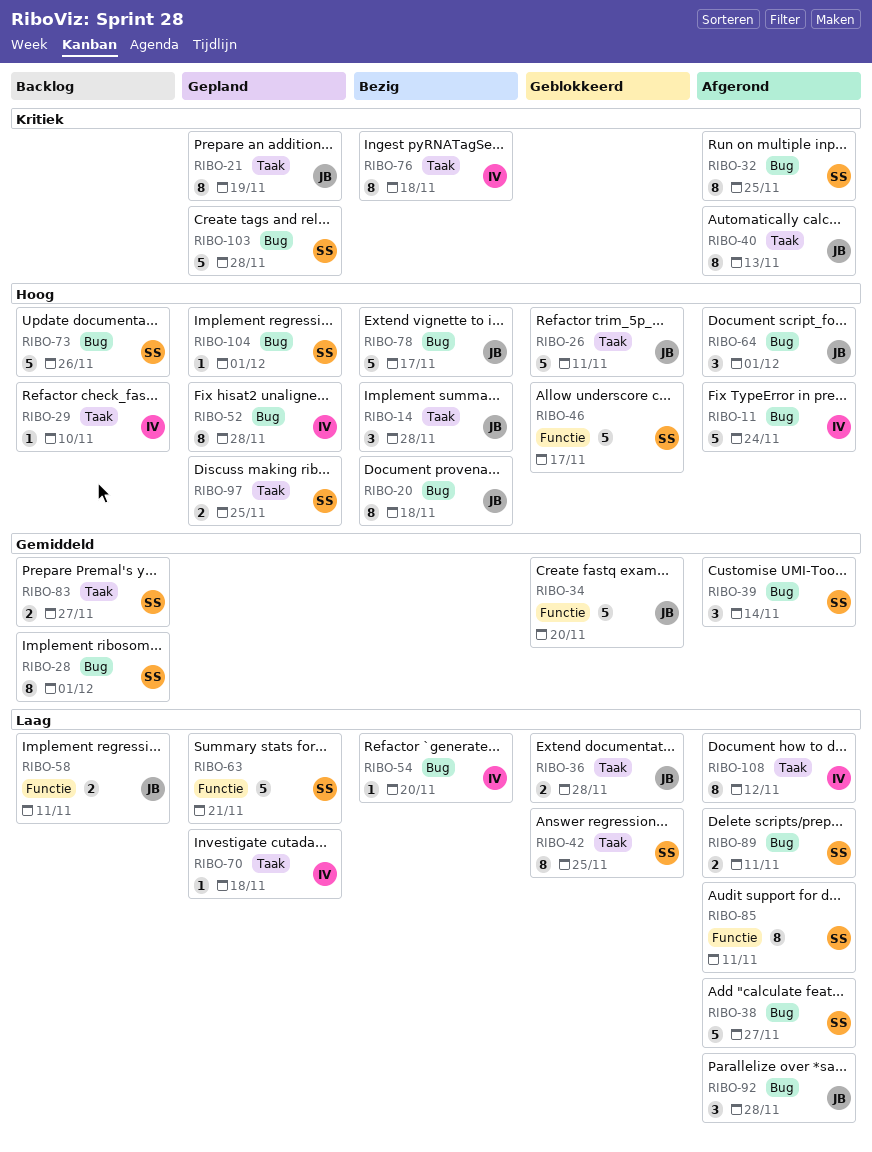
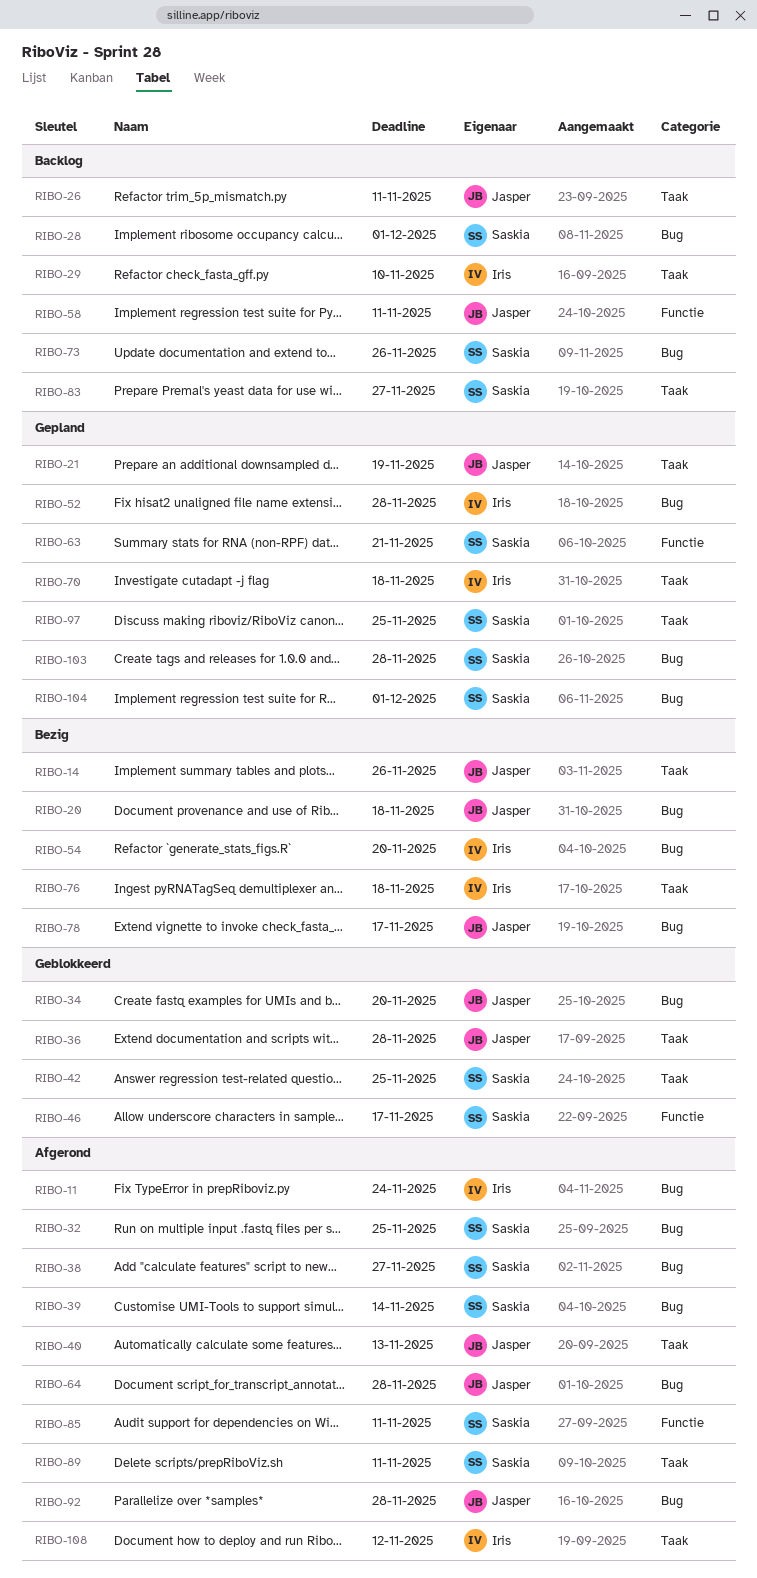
RIBO-14, due: Nov 28 -> Nov 26
RIBO-26, status: Geblokkeerd -> Backlog
RIBO-34, label: Functie -> Bug
RIBO-64, due: Dec 1 -> Nov 28
RIBO-89, label: Bug -> Taak

